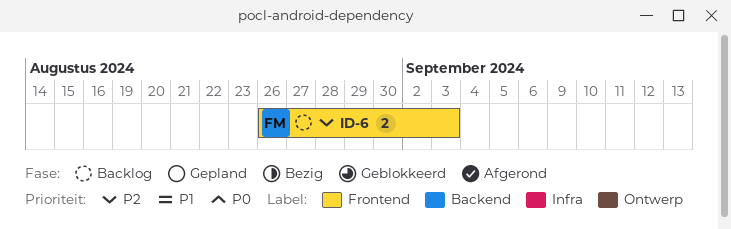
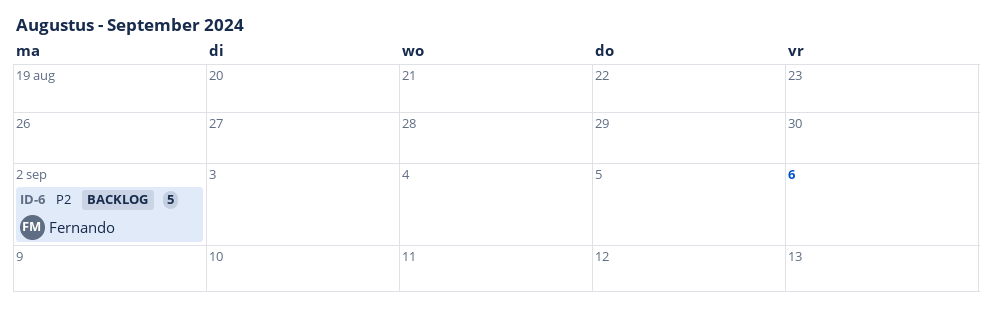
ID-6, estimate: 2 -> 5
ID-6, due: Sep 3 -> Sep 2

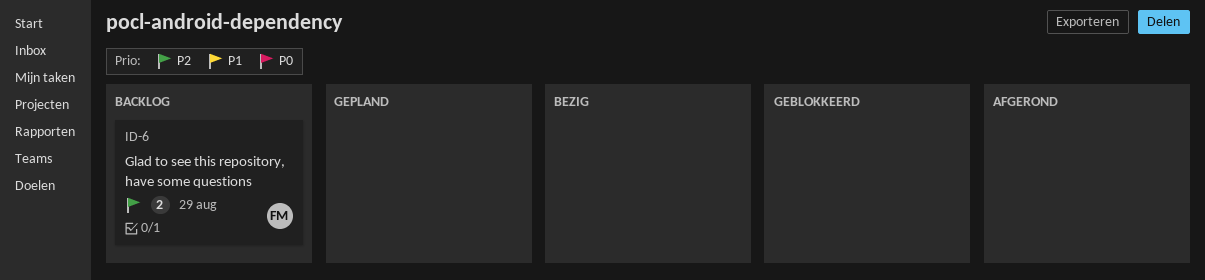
ID-6, estimate: 5 -> 2
ID-6, due: Sep 2 -> Aug 29

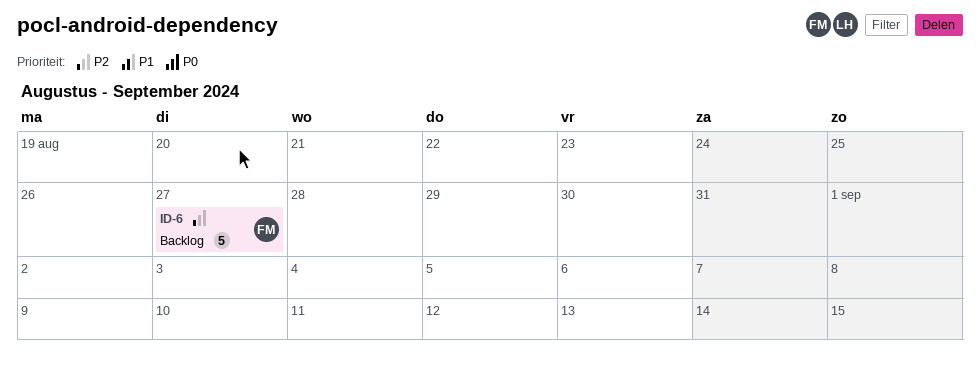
ID-6, estimate: 2 -> 5
ID-6, due: Aug 29 -> Aug 27

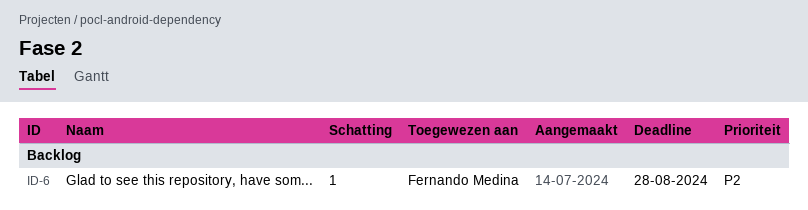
ID-6, estimate: 5 -> 1
ID-6, due: Aug 27 -> Aug 28

